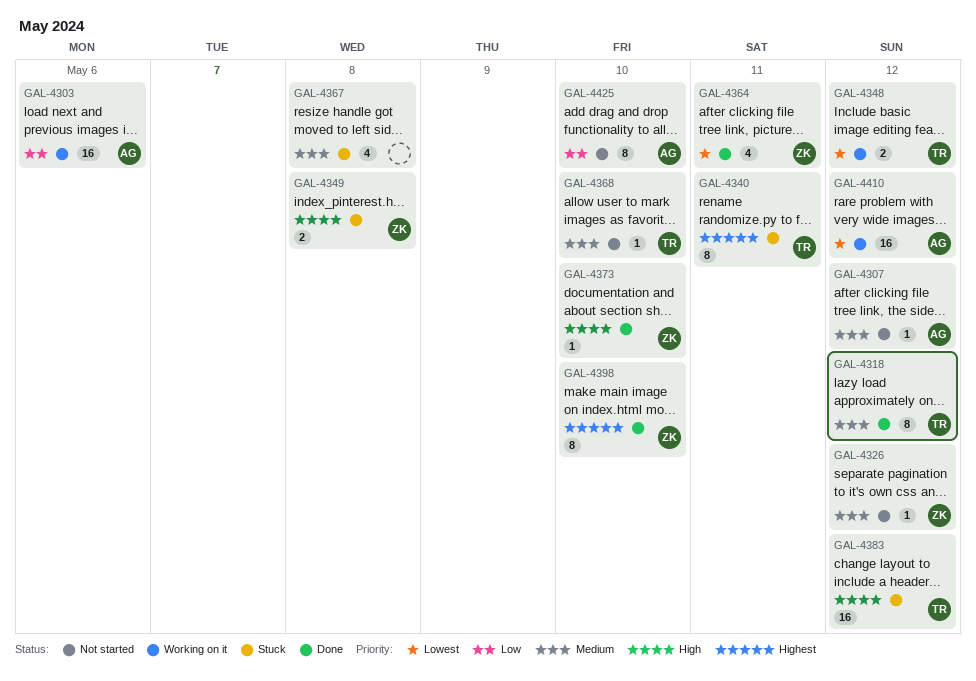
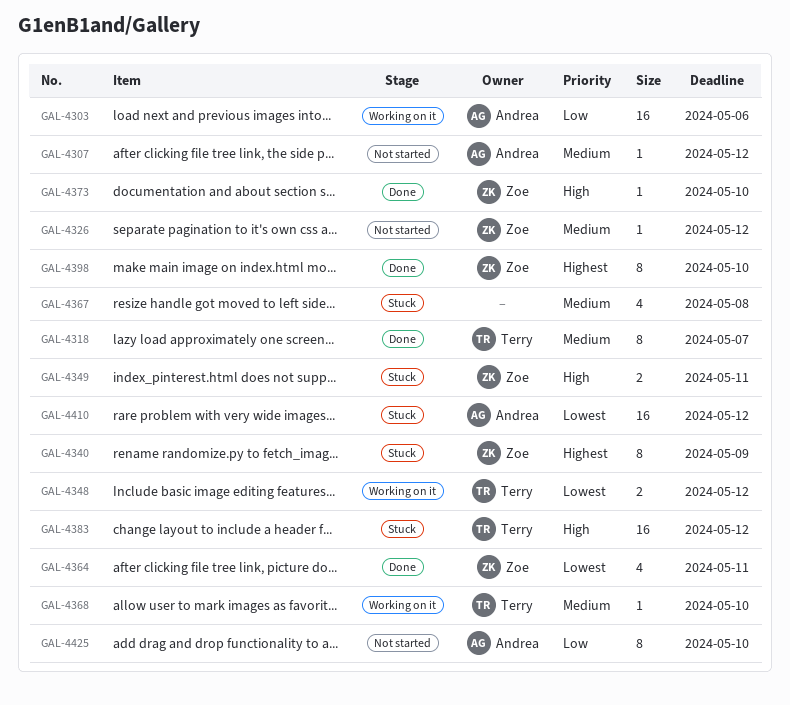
GAL-4318, due: May 12 -> May 7
GAL-4340, owner: Terry -> Zoe
GAL-4340, due: May 11 -> May 9
GAL-4349, due: May 8 -> May 11
GAL-4368, status: Not started -> Working on it
GAL-4410, status: Working on it -> Stuck

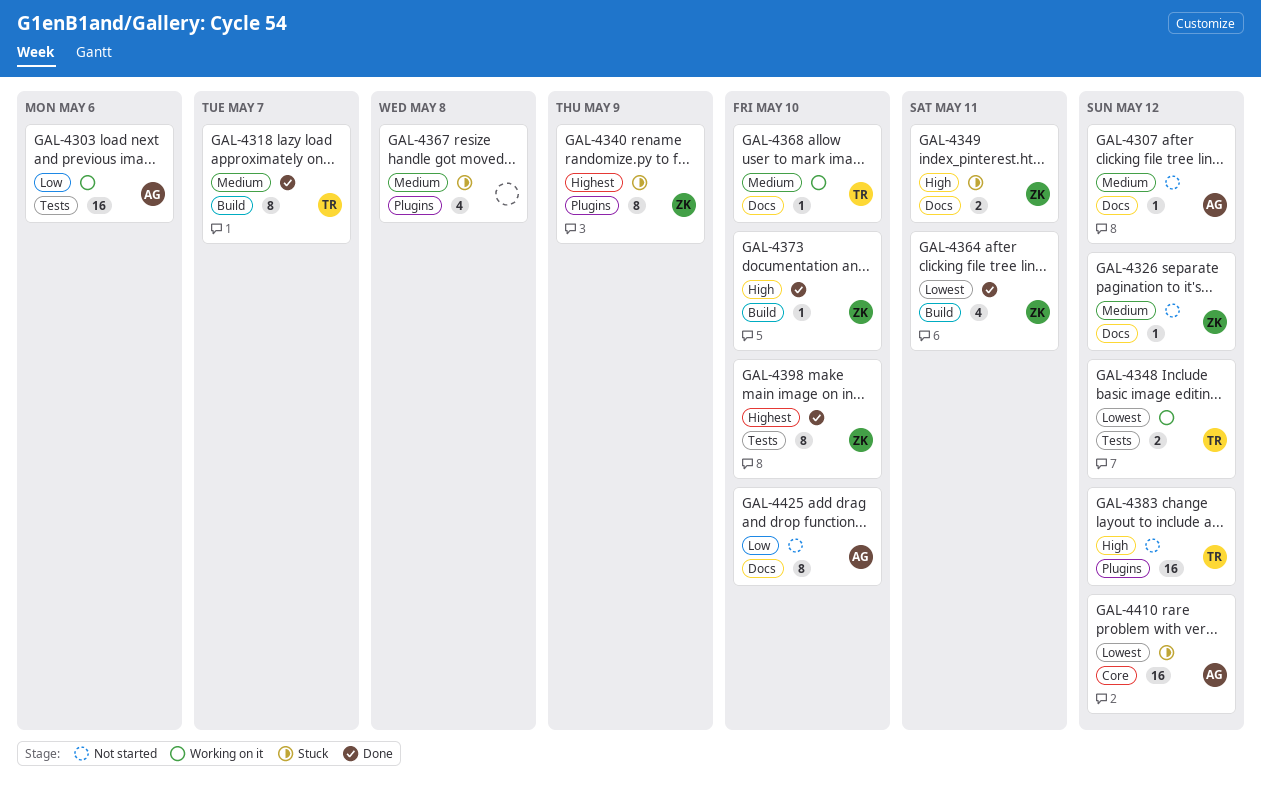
GAL-4383, status: Stuck -> Not started

